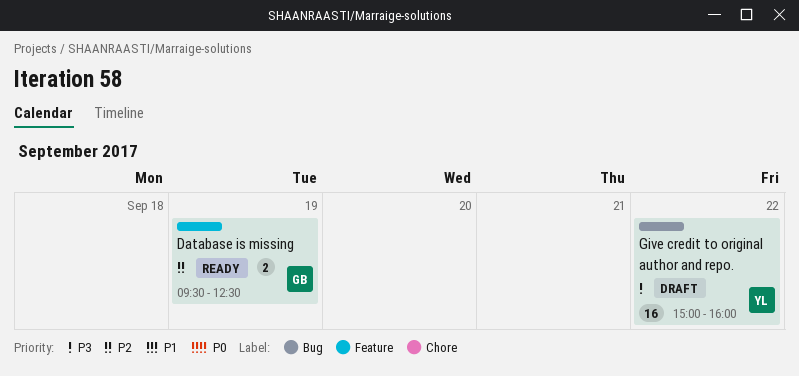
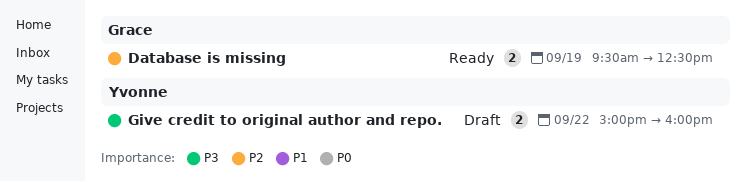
Give credit to original author and repo., estimate: 16 -> 2

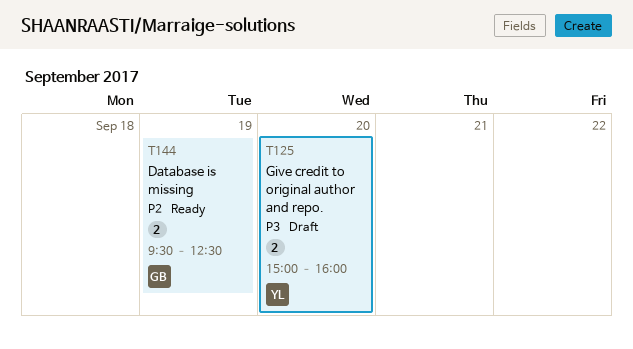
Give credit to original author and repo., day: Sep 22 -> Sep 20

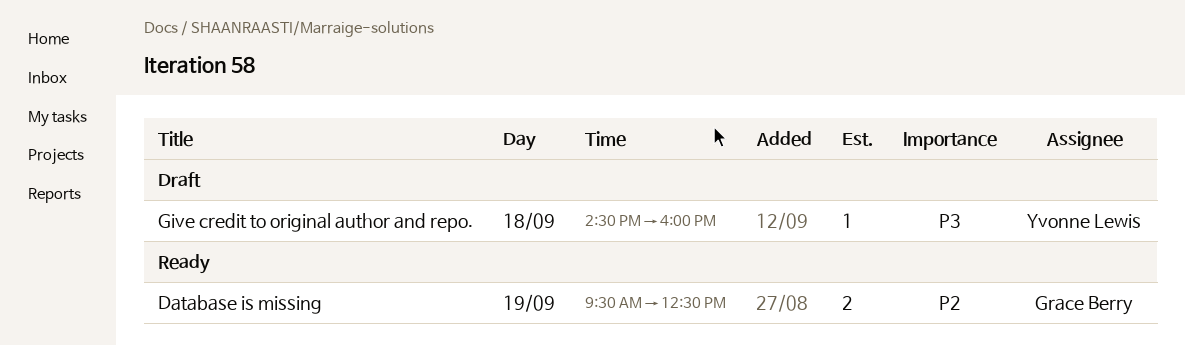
Give credit to original author and repo., estimate: 2 -> 1
Give credit to original author and repo., day: Sep 20 -> Sep 18
Give credit to original author and repo., begins: 15:00 -> 14:30

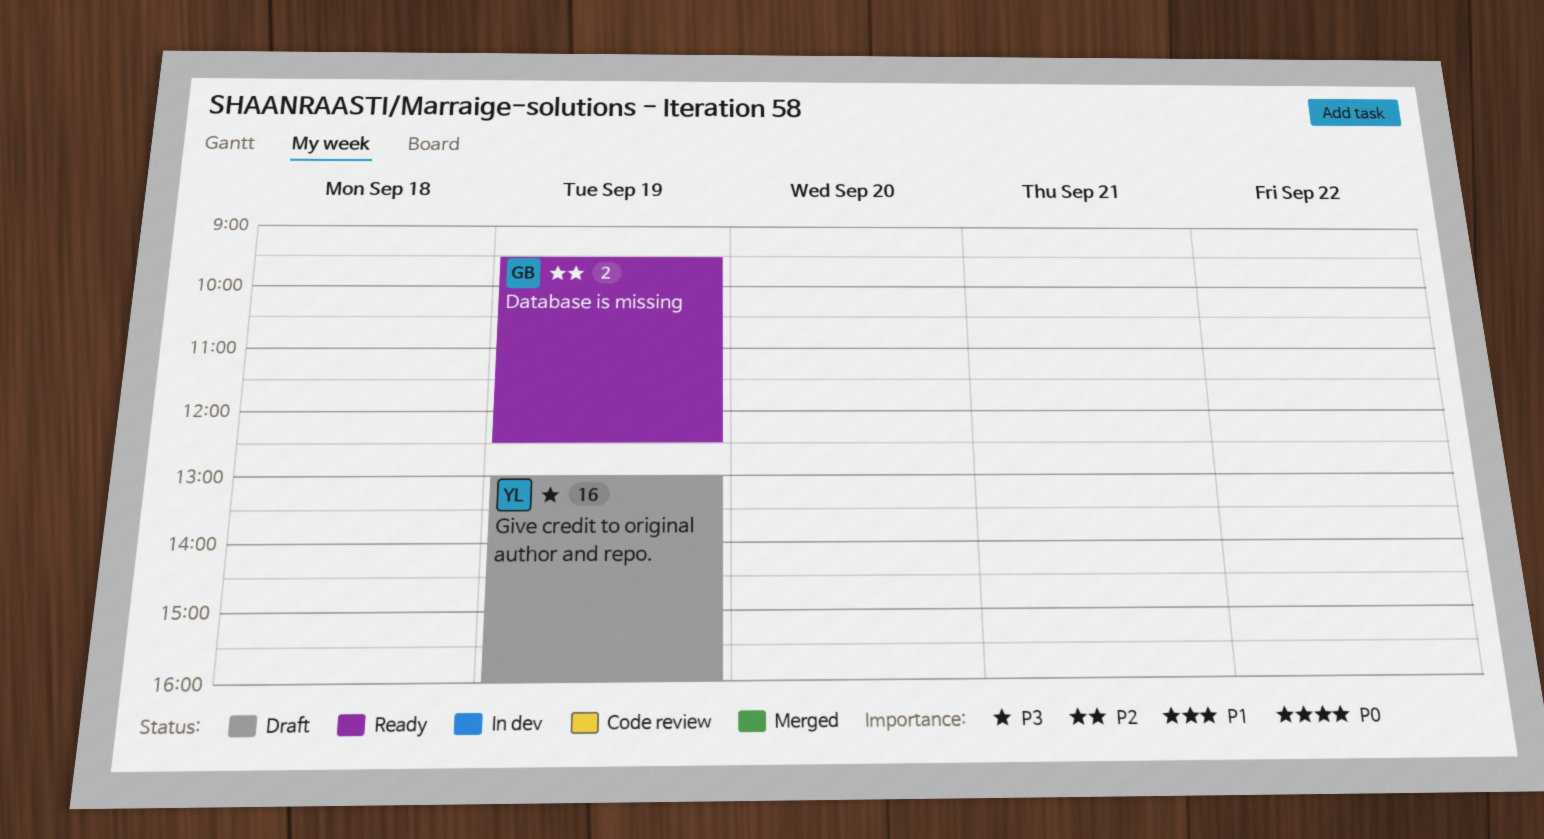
Give credit to original author and repo., estimate: 1 -> 16
Give credit to original author and repo., day: Sep 18 -> Sep 19
Give credit to original author and repo., begins: 14:30 -> 13:00

